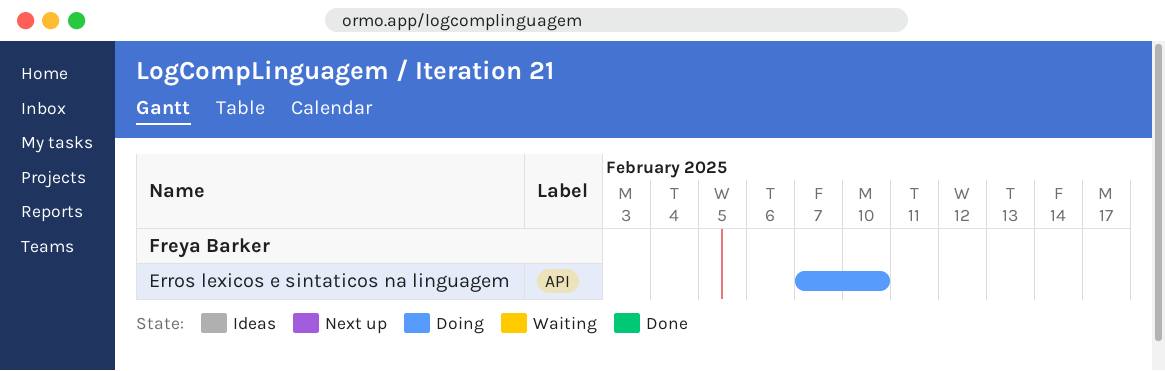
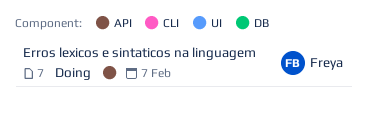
Erros lexicos e sintaticos na linguagem, due: Feb 10 -> Feb 7

